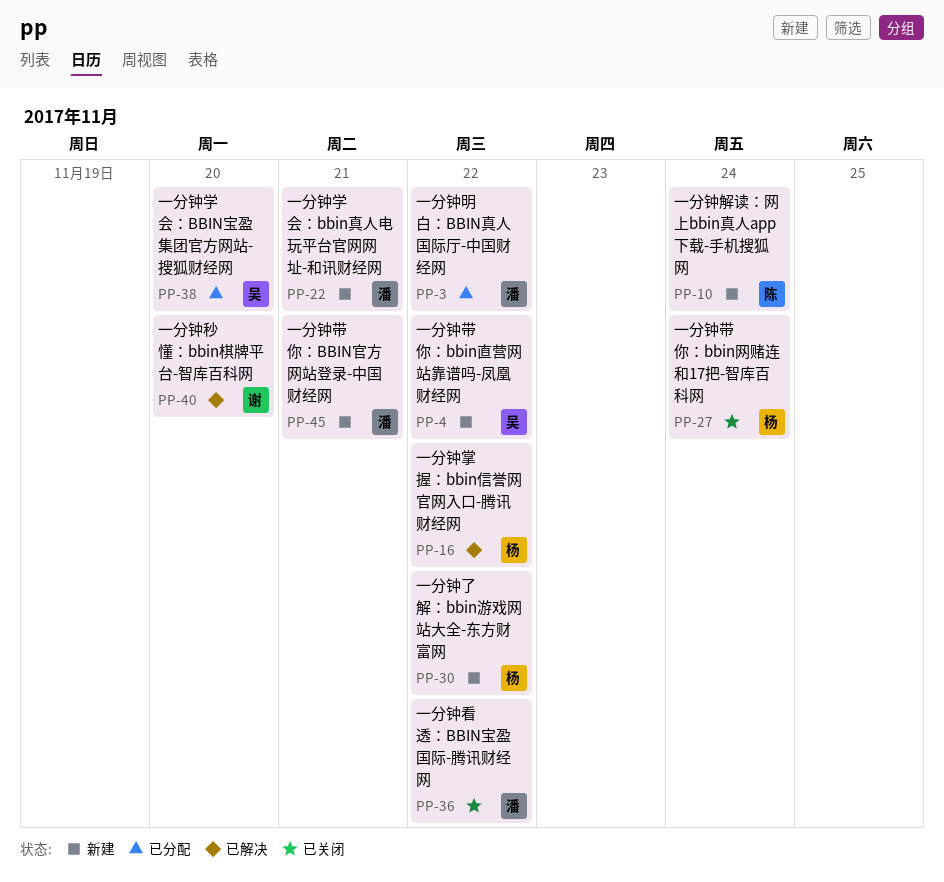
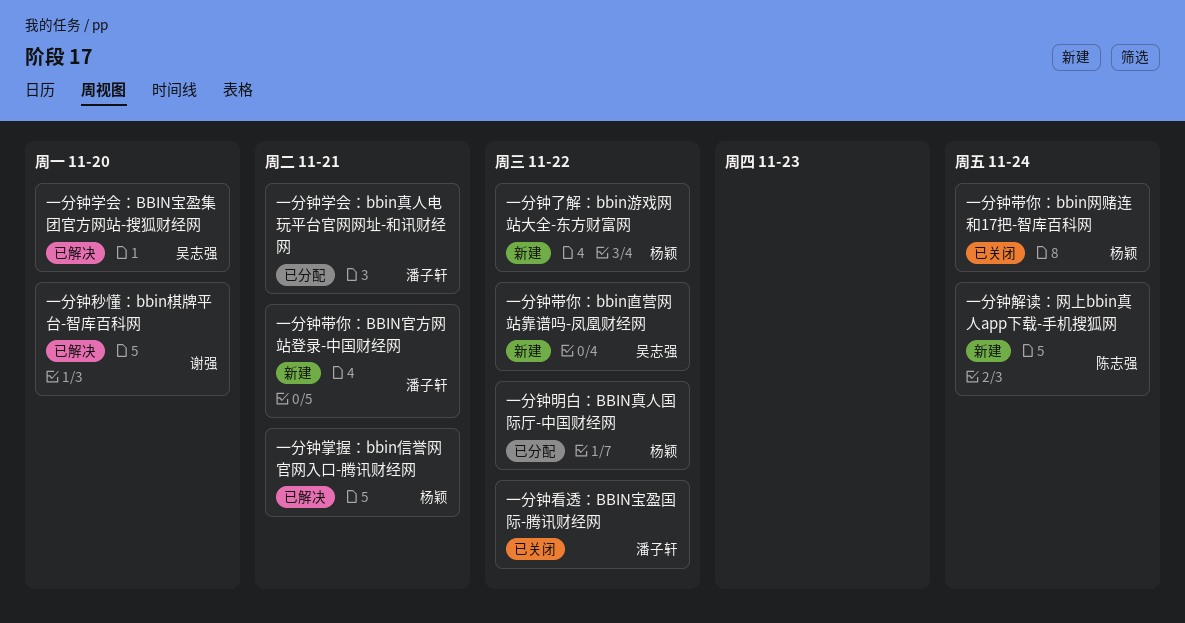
一分钟学会：BBIN宝盈集团官方网站-搜狐财经网, status: 已分配 -> 已解决
一分钟学会：bbin真人电玩平台官网网址-和讯财经网, status: 新建 -> 已分配
一分钟掌握：bbin信誉网官网入口-腾讯财经网, due: Nov 22 -> Nov 21
一分钟明白：BBIN真人国际厅-中国财经网, owner: 潘子轩 -> 杨颖

